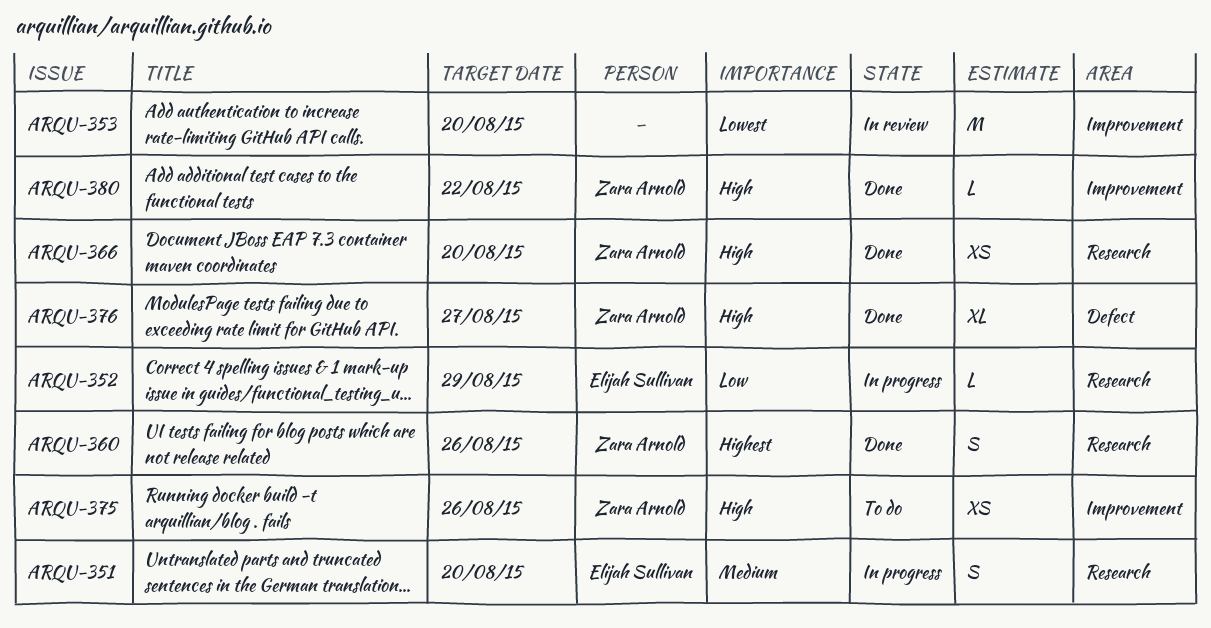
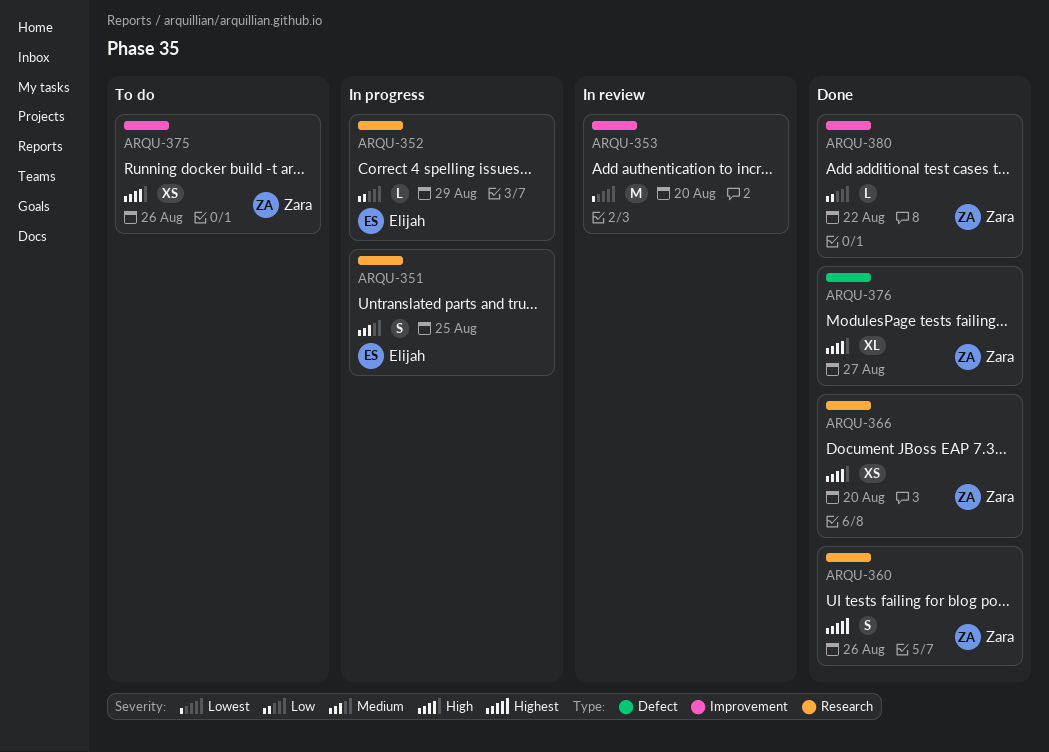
ARQU-351, due: Aug 20 -> Aug 25
ARQU-380, priority: High -> Low

